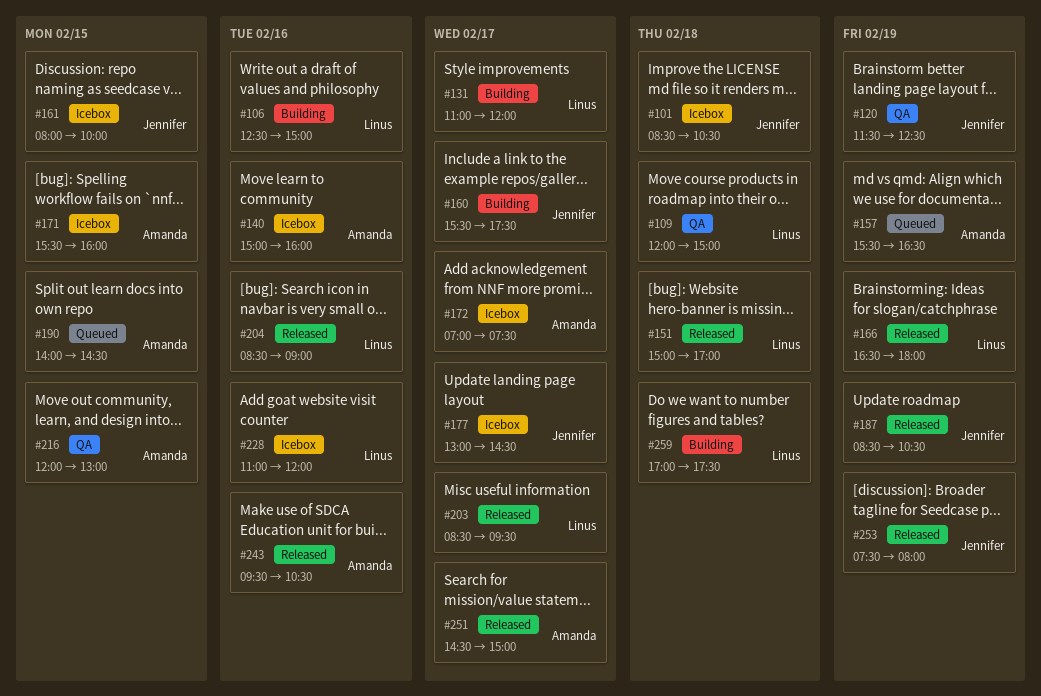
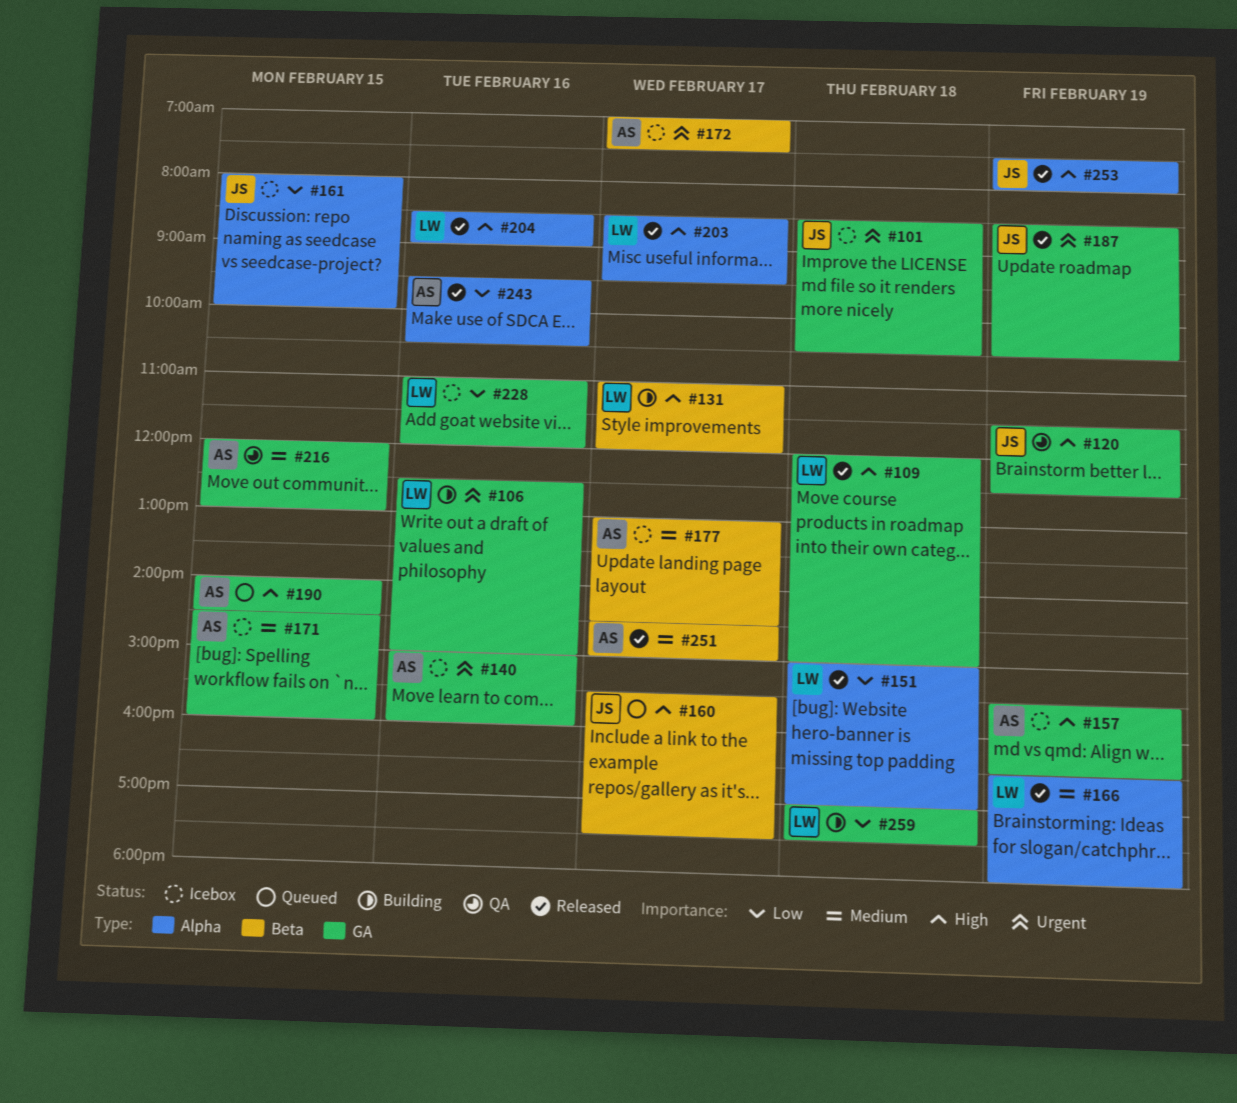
#109, status: QA -> Released
#157, status: Queued -> Icebox
#160, status: Building -> Queued
#171, begins: 15:30 -> 14:30
#177, owner: Jennifer -> Amanda

